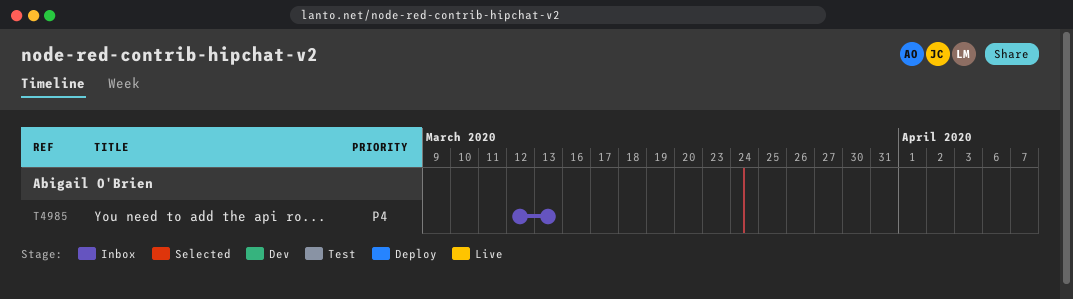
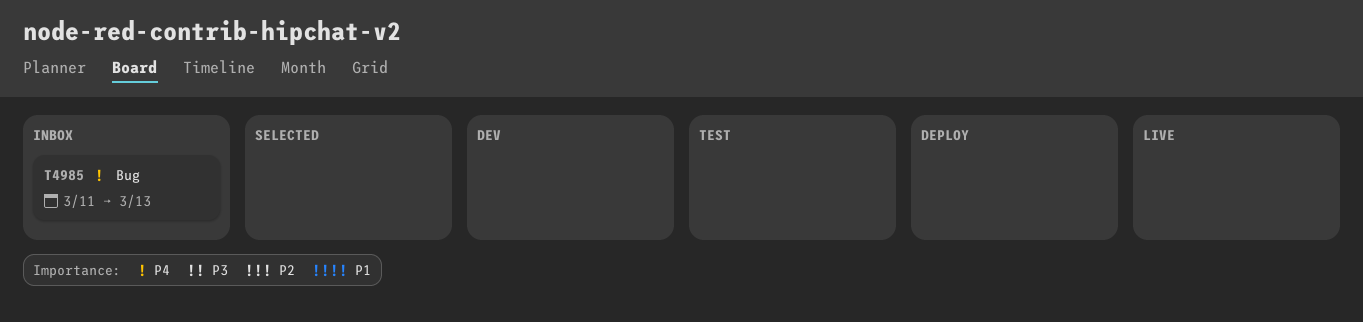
T4985, start: Mar 12 -> Mar 11

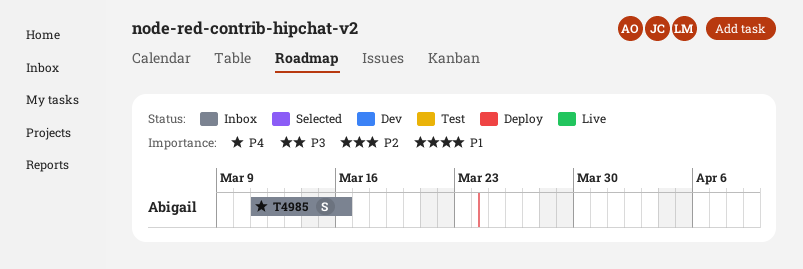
T4985, due: Mar 13 -> Mar 16

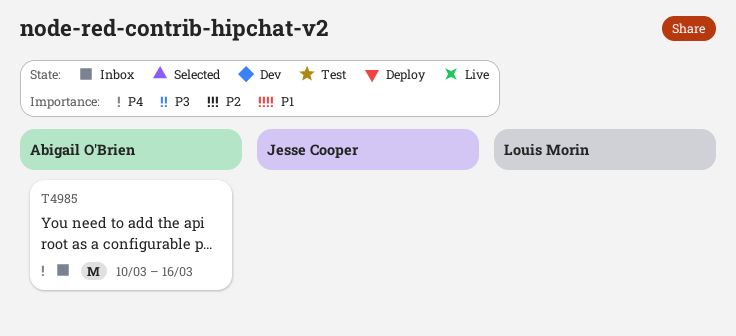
T4985, estimate: S -> M
T4985, start: Mar 11 -> Mar 10

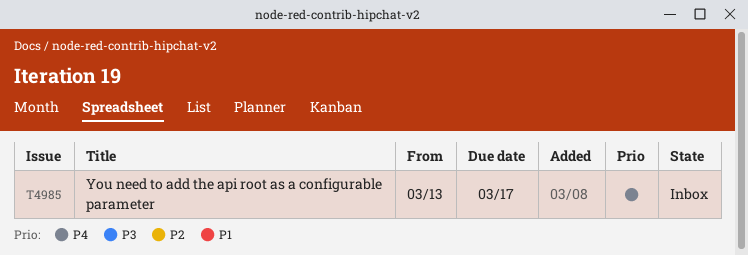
T4985, start: Mar 10 -> Mar 13
T4985, due: Mar 16 -> Mar 17

